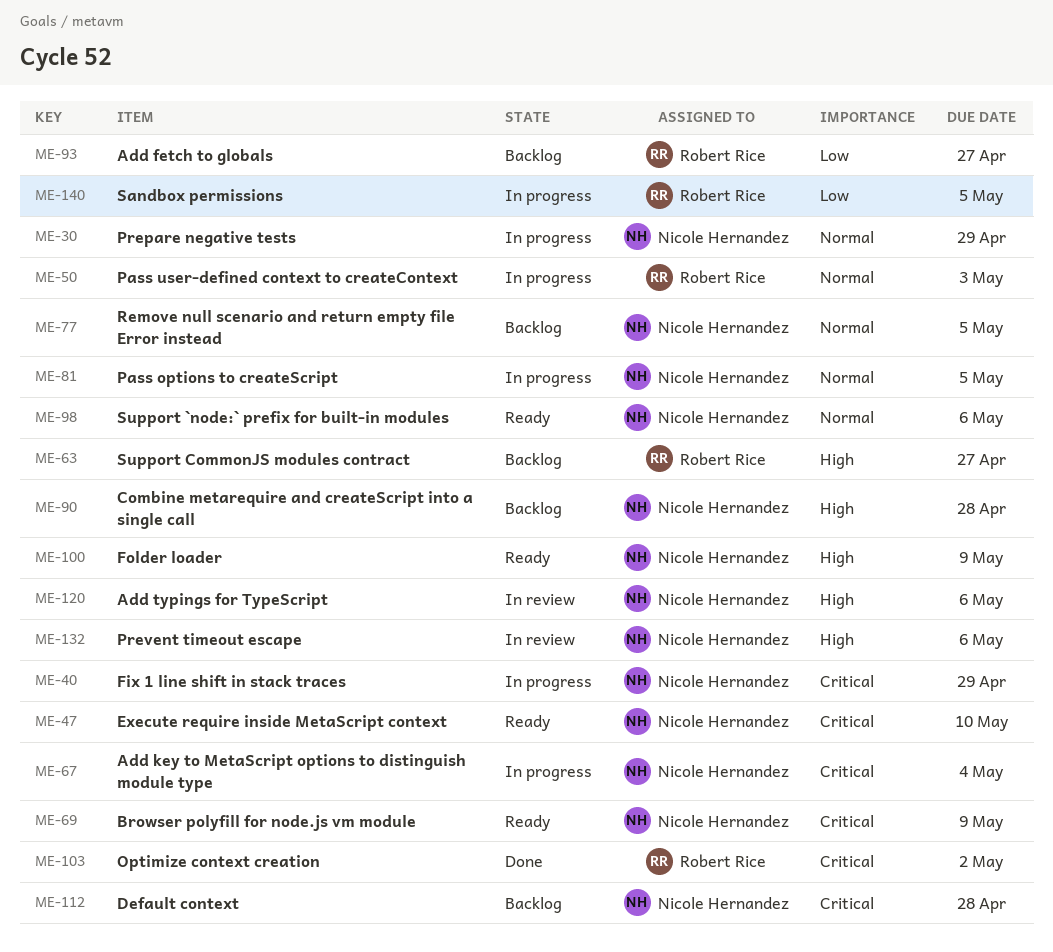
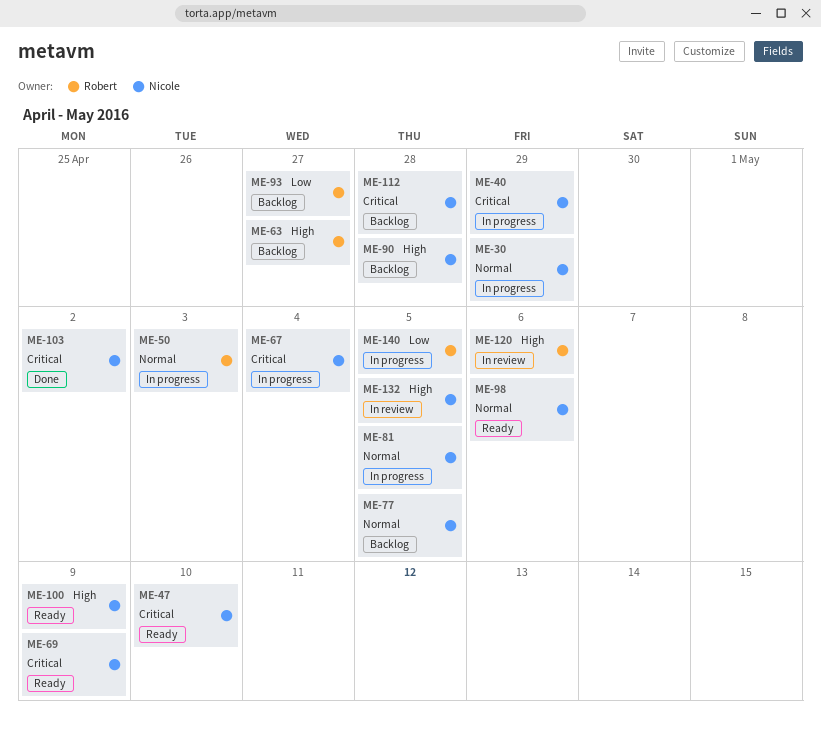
ME-103, owner: Robert Rice -> Nicole Hernandez
ME-120, owner: Nicole Hernandez -> Robert Rice
ME-132, due: May 6 -> May 5

